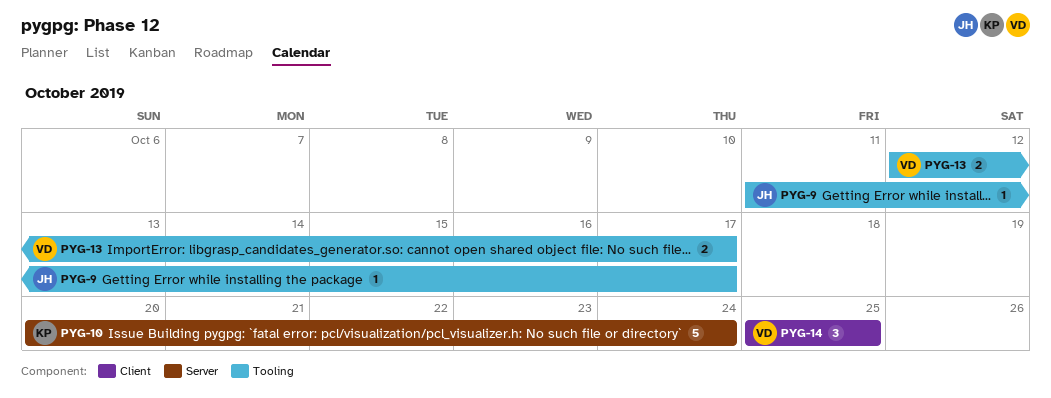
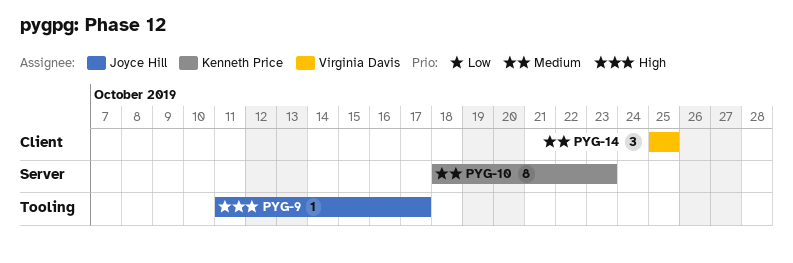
PYG-10, estimate: 5 -> 8
PYG-10, start: Oct 20 -> Oct 18
PYG-10, due: Oct 24 -> Oct 23
PYG-13: present -> none

